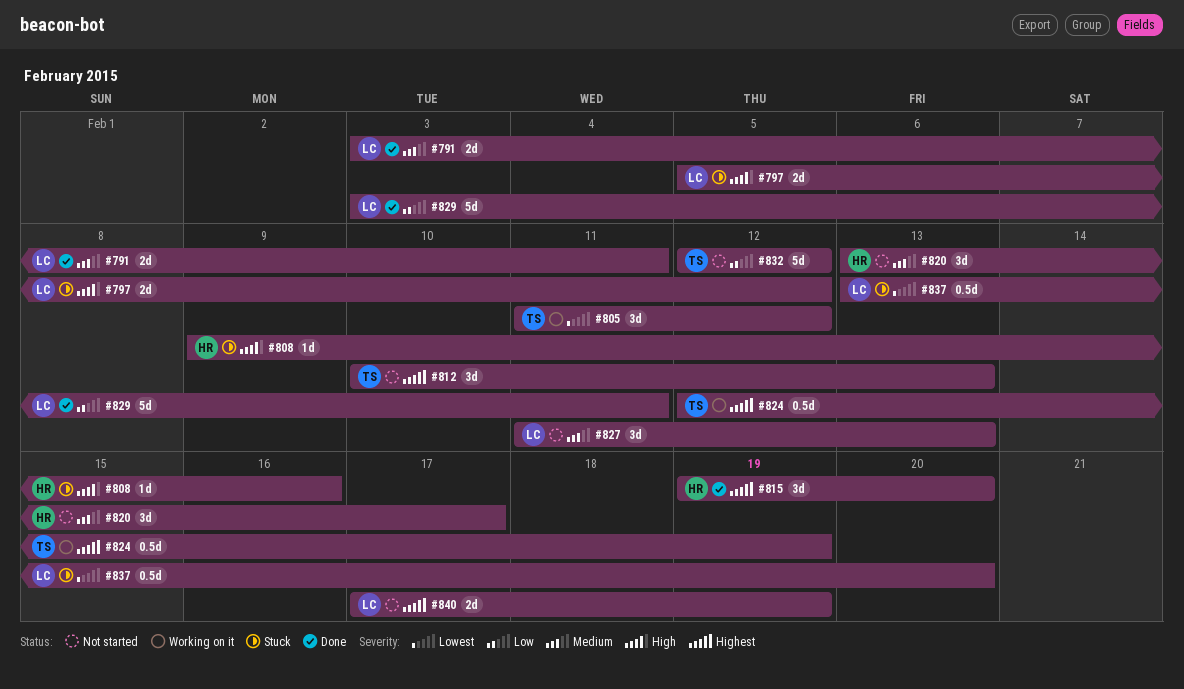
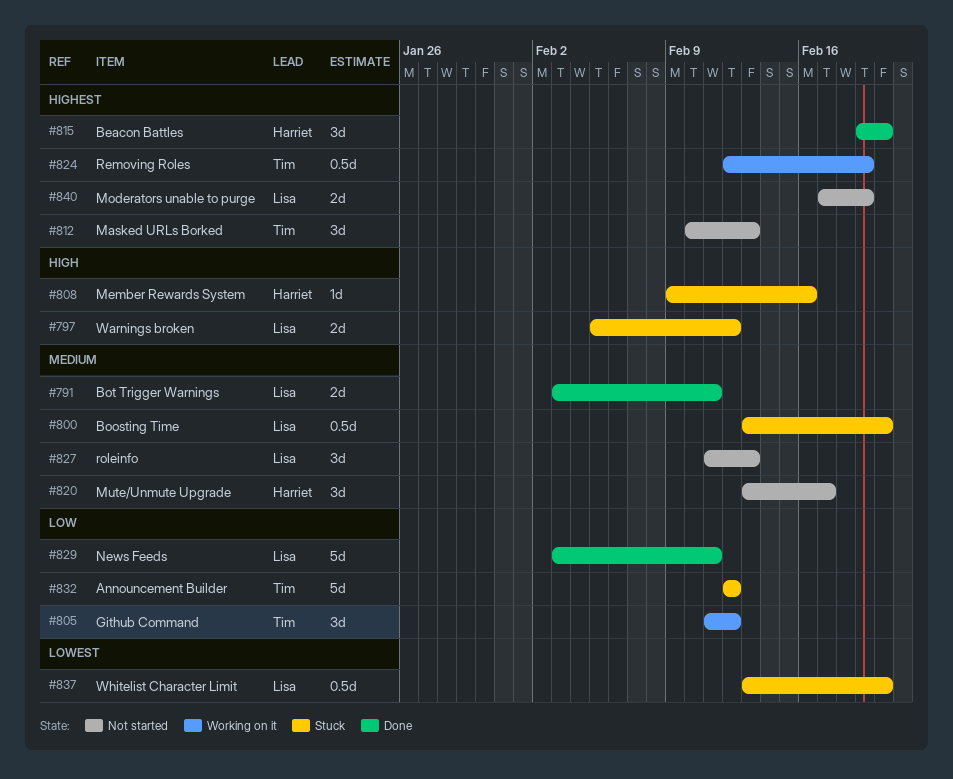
#800: none -> present
#805, priority: Lowest -> Low
#832, status: Not started -> Stuck

